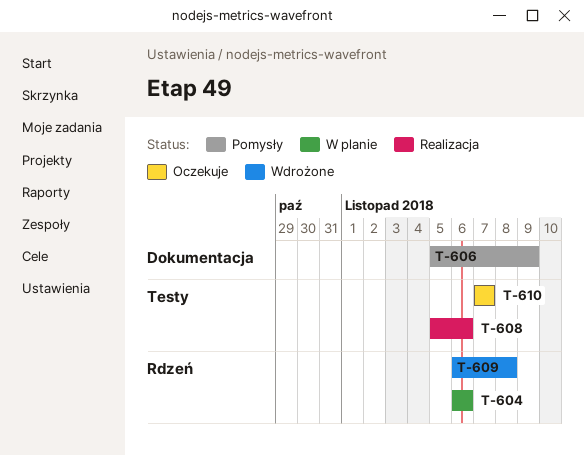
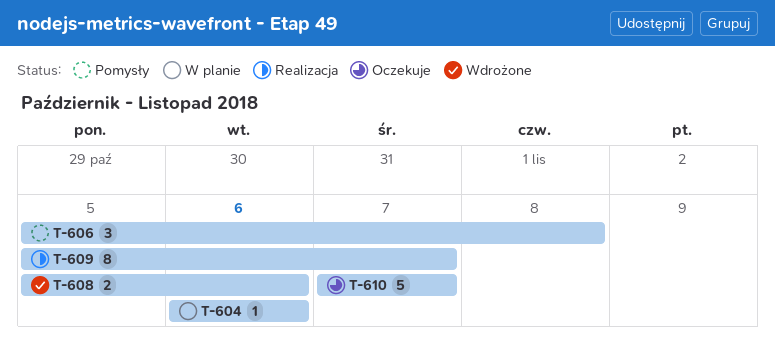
T-606, due: Nov 9 -> Nov 8
T-608, status: Realizacja -> Wdrożone
T-609, status: Wdrożone -> Realizacja
T-609, start: Nov 6 -> Nov 5
T-609, due: Nov 8 -> Nov 7

